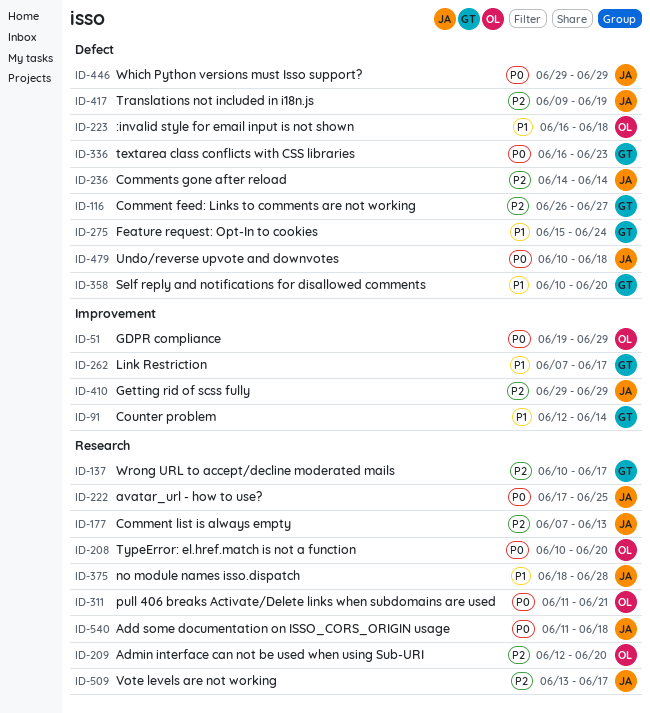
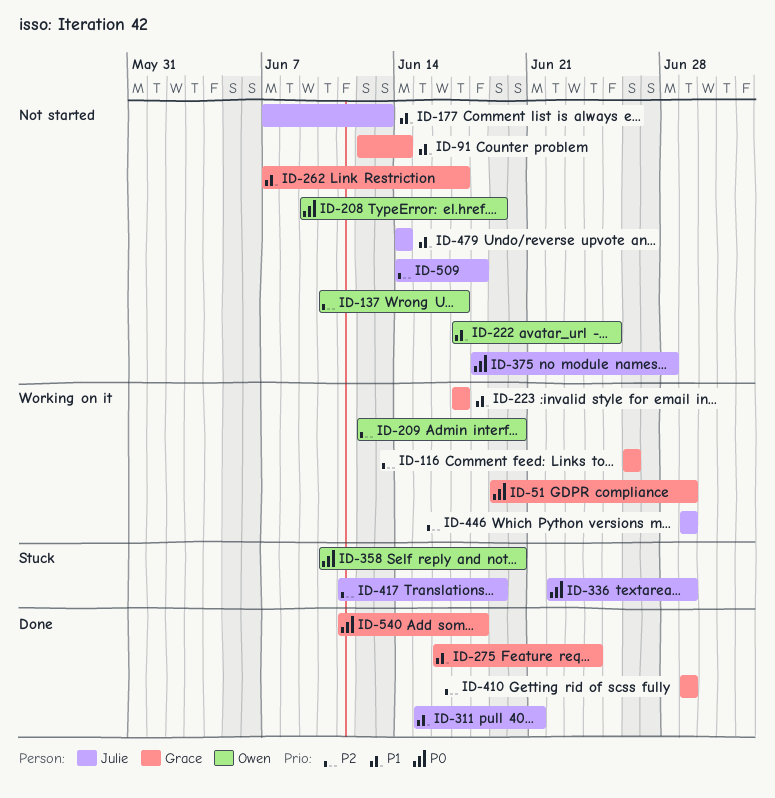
ID-51, owner: Owen -> Grace
ID-116, due: Jun 27 -> Jun 26
ID-137, owner: Grace -> Owen
ID-177, priority: P2 -> P1
ID-208, start: Jun 10 -> Jun 9
ID-208, due: Jun 20 -> Jun 19
ID-222, owner: Julie -> Owen
ID-222, priority: P0 -> P1
ID-223, owner: Owen -> Grace
ID-223, start: Jun 16 -> Jun 17
ID-223, due: Jun 18 -> Jun 17
ID-236: present -> none
ID-275, start: Jun 15 -> Jun 16
ID-311, owner: Owen -> Julie
ID-311, priority: P0 -> P1
ID-311, start: Jun 11 -> Jun 15
ID-336, owner: Grace -> Julie
ID-336, start: Jun 16 -> Jun 22
ID-336, due: Jun 23 -> Jun 29
ID-358, owner: Grace -> Owen
ID-358, priority: P1 -> P0
ID-375, priority: P1 -> P0
ID-410, owner: Julie -> Grace
ID-417, start: Jun 9 -> Jun 11
ID-446, priority: P0 -> P2
ID-479, priority: P0 -> P1
ID-479, start: Jun 10 -> Jun 14
ID-479, due: Jun 18 -> Jun 14
ID-509, start: Jun 13 -> Jun 14
ID-509, due: Jun 17 -> Jun 18
ID-540, owner: Julie -> Grace

